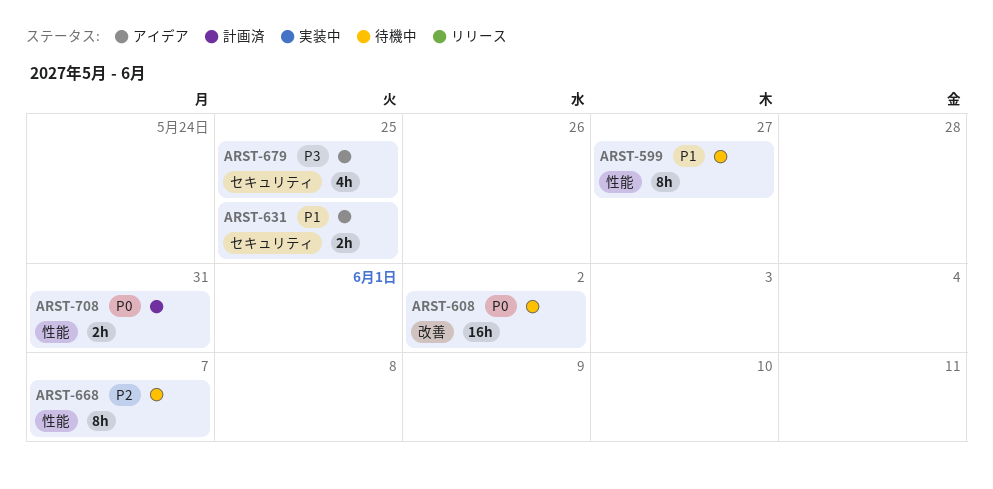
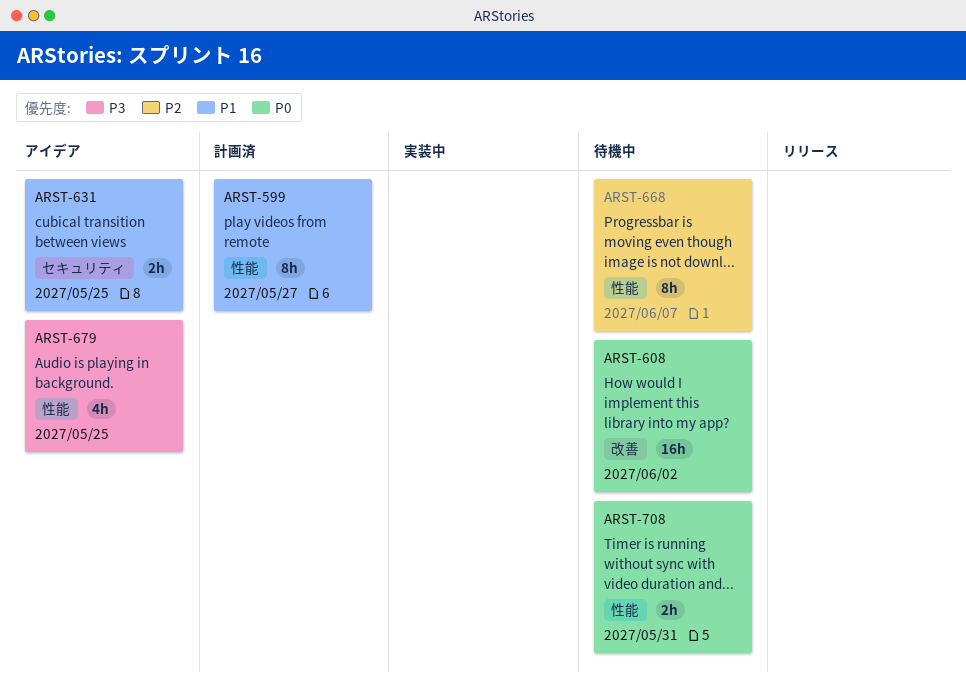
ARST-599, status: 待機中 -> 計画済
ARST-679, label: セキュリティ -> 性能
ARST-708, status: 計画済 -> 待機中

